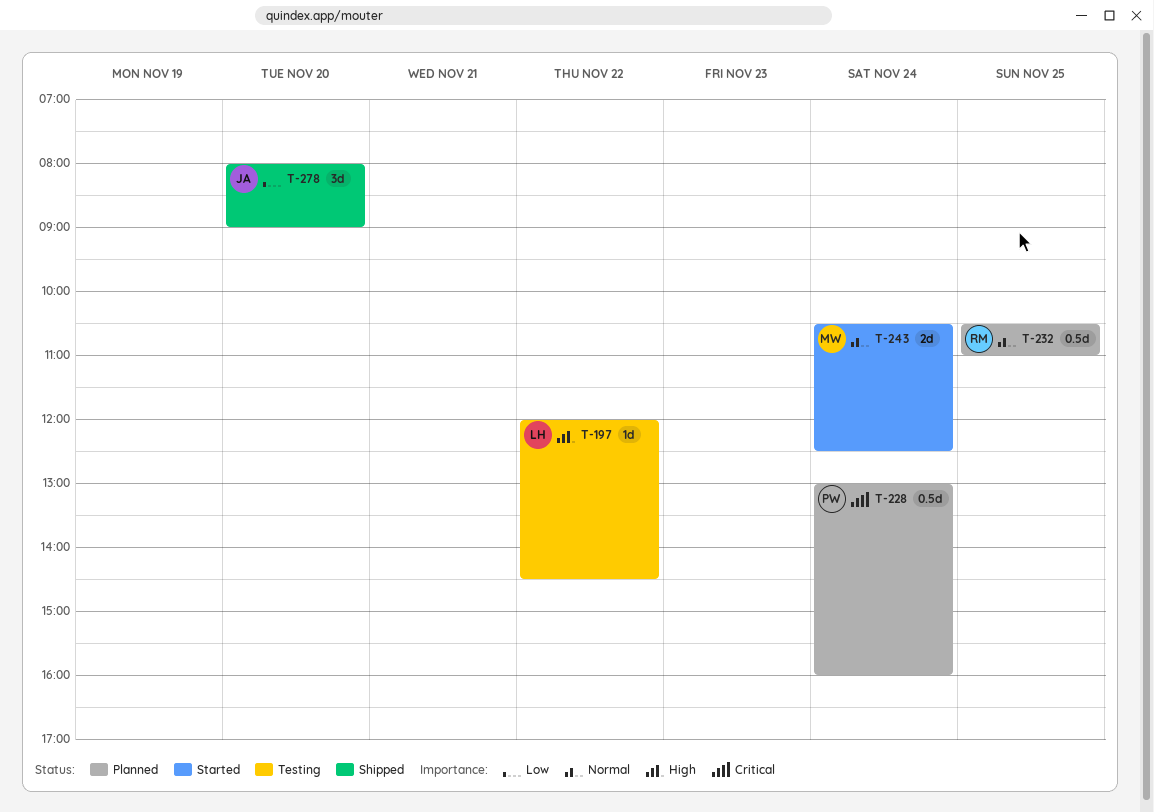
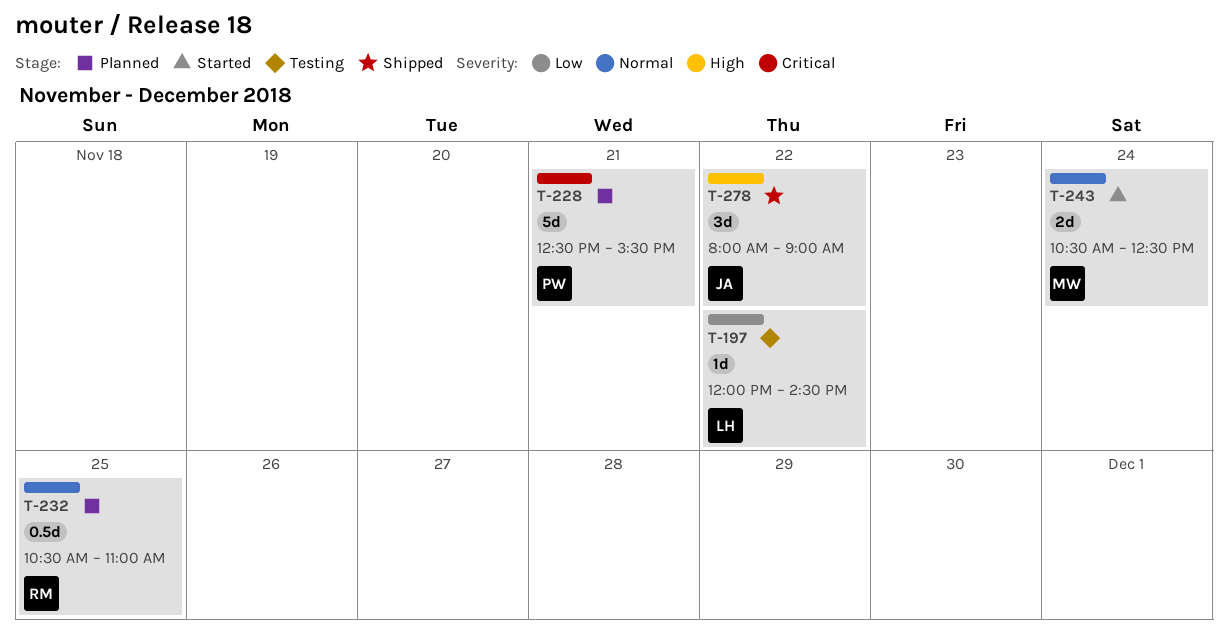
T-197, priority: High -> Low
T-228, estimate: 0.5d -> 5d
T-228, day: Nov 24 -> Nov 21
T-228, begins: 13:00 -> 12:30
T-228, ends: 16:00 -> 15:30
T-278, priority: Low -> High
T-278, day: Nov 20 -> Nov 22

